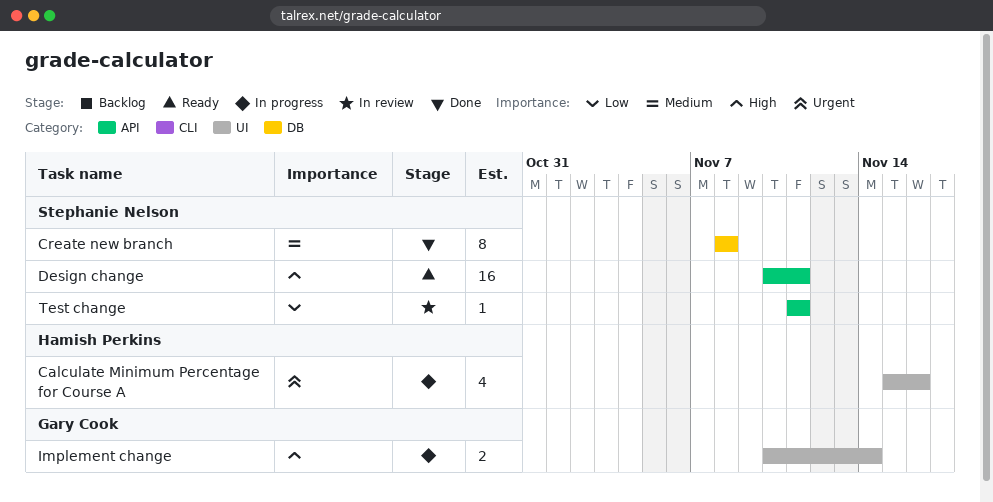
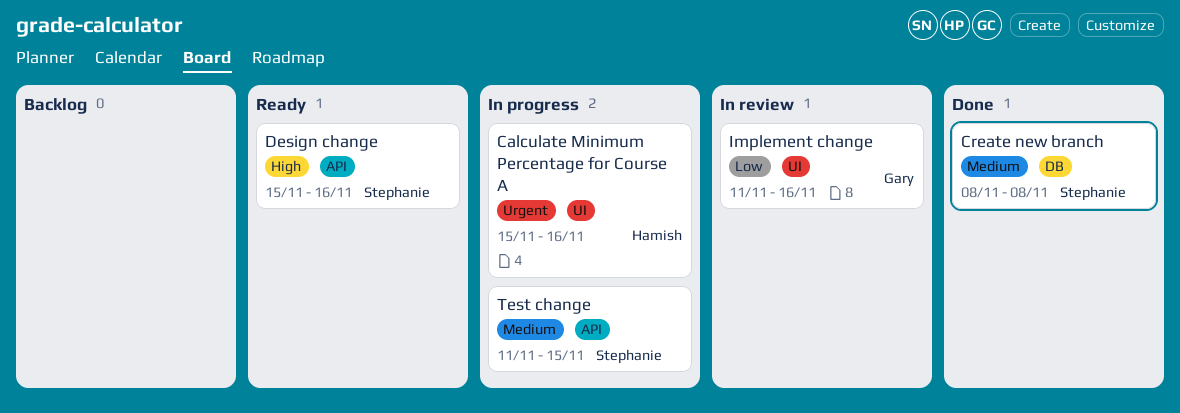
Design change, start: Nov 10 -> Nov 15
Design change, due: Nov 11 -> Nov 16
Implement change, status: In progress -> In review
Implement change, priority: High -> Low
Implement change, start: Nov 10 -> Nov 11
Implement change, due: Nov 14 -> Nov 16
Test change, status: In review -> In progress
Test change, priority: Low -> Medium
Test change, due: Nov 11 -> Nov 15

